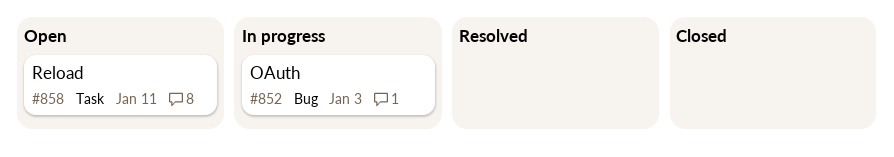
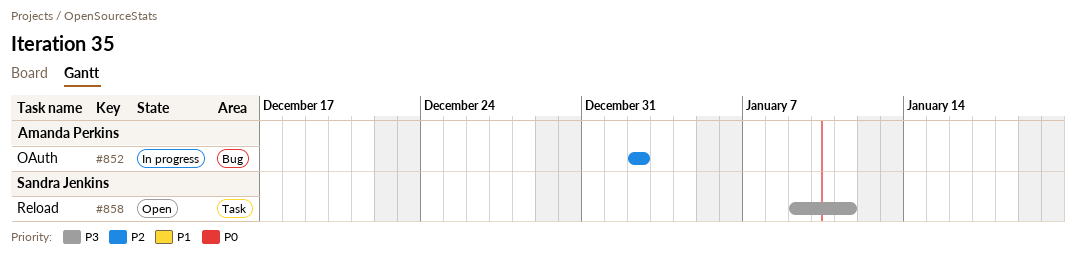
#852, due: Jan 3 -> Jan 2

